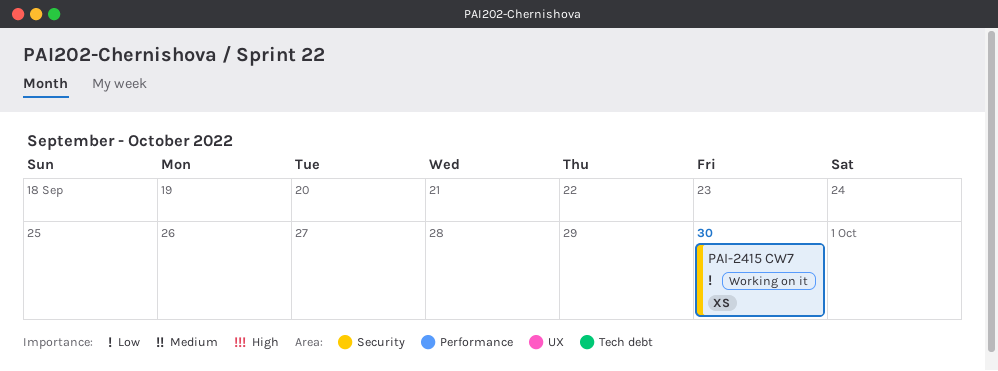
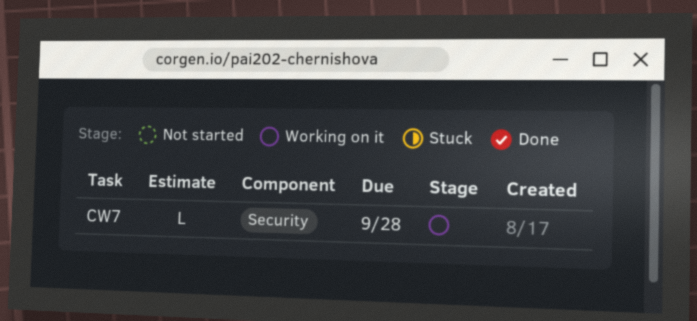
CW7, estimate: XS -> L
CW7, due: Sep 30 -> Sep 28

